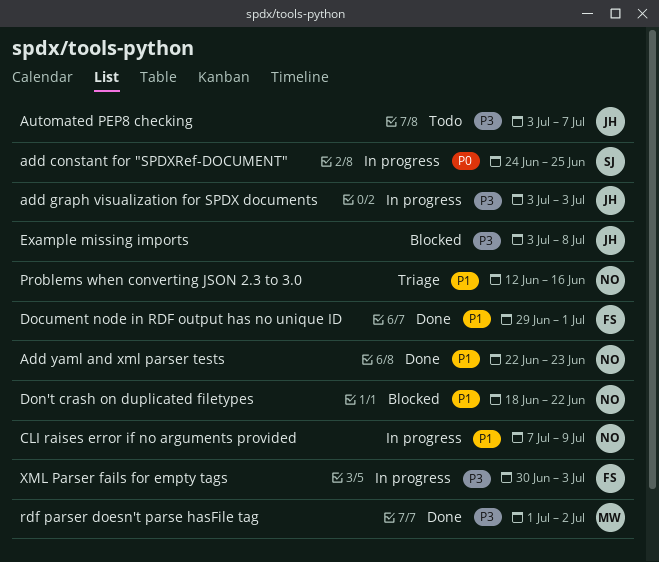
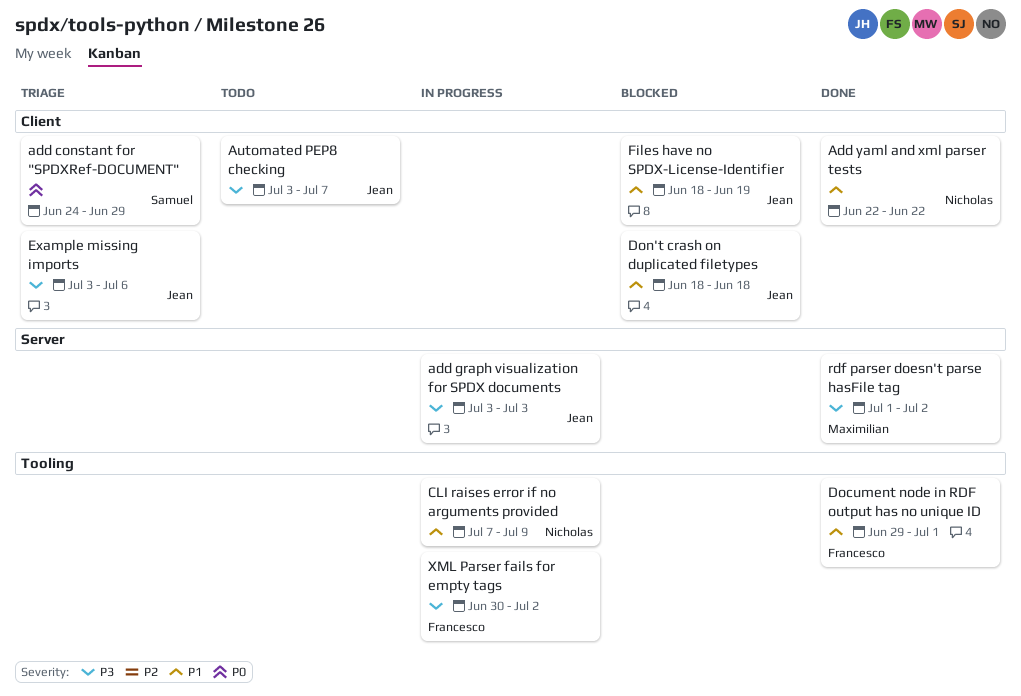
add constant for "SPDXRef-DOCUMENT", status: In progress -> Triage
add constant for "SPDXRef-DOCUMENT", due: Jun 25 -> Jun 29
Add yaml and xml parser tests, due: Jun 23 -> Jun 22
Don't crash on duplicated filetypes, owner: Nicholas -> Jean
Don't crash on duplicated filetypes, due: Jun 22 -> Jun 18
Example missing imports, status: Blocked -> Triage
Example missing imports, due: Jul 8 -> Jul 6
Files have no SPDX-License-Identifier: none -> present
Problems when converting JSON 2.3 to 3.0: present -> none
XML Parser fails for empty tags, due: Jul 3 -> Jul 2

